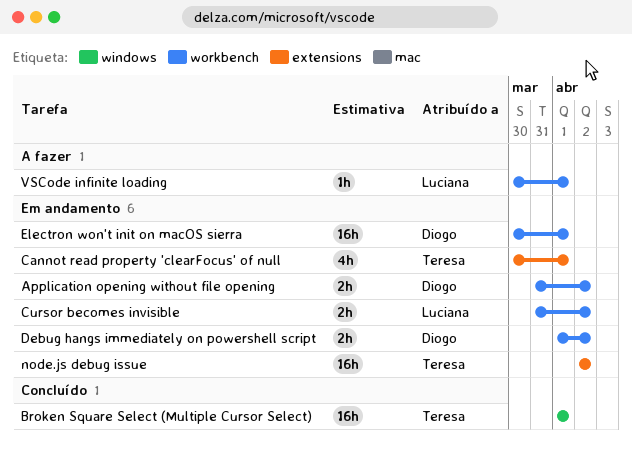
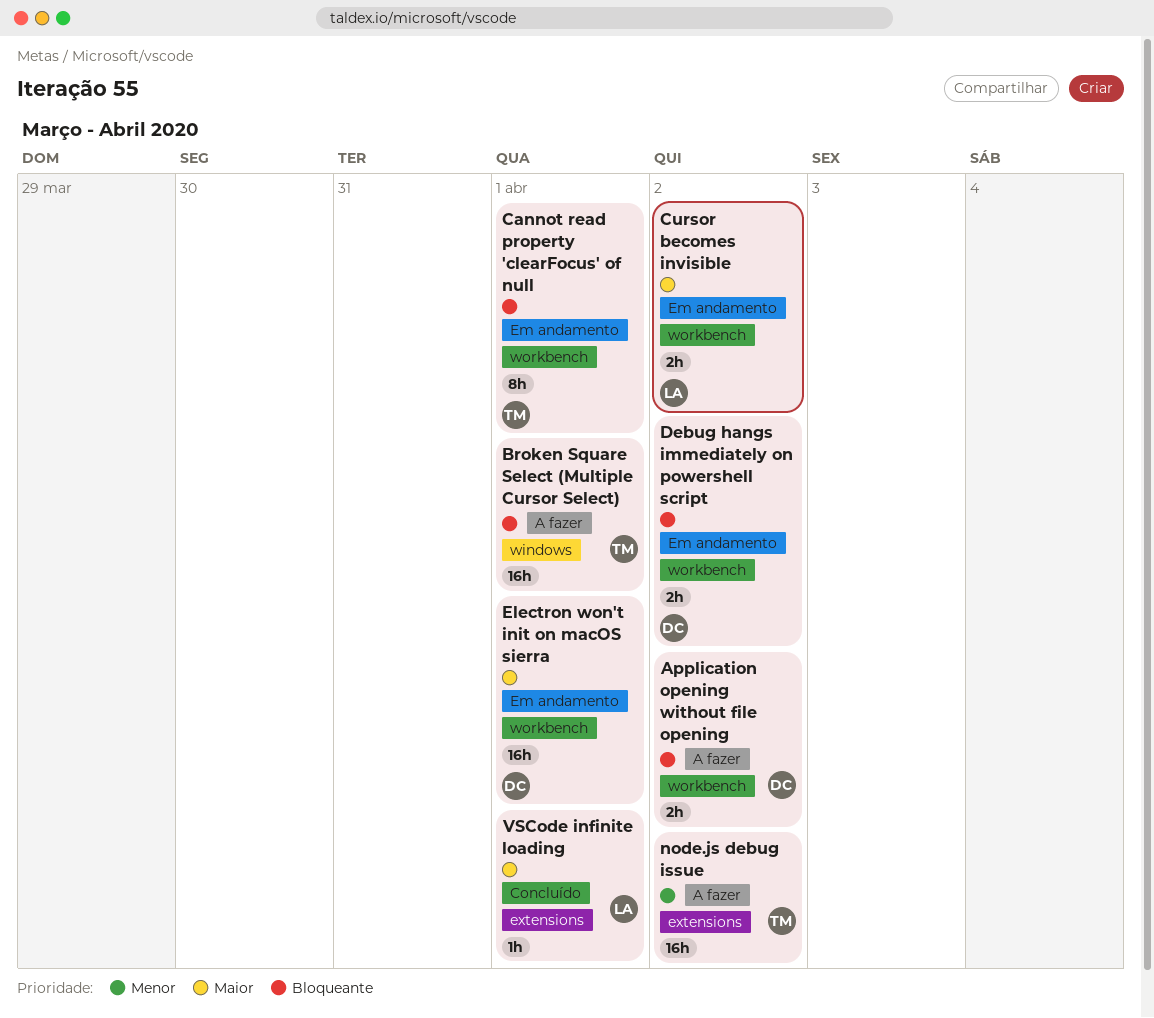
Application opening without file opening, status: Em andamento -> A fazer
Broken Square Select (Multiple Cursor Select), status: Concluído -> A fazer
Cannot read property 'clearFocus' of null, label: extensions -> workbench
Cannot read property 'clearFocus' of null, estimate: 4h -> 8h
node.js debug issue, status: Em andamento -> A fazer
VSCode infinite loading, status: A fazer -> Concluído
VSCode infinite loading, label: workbench -> extensions

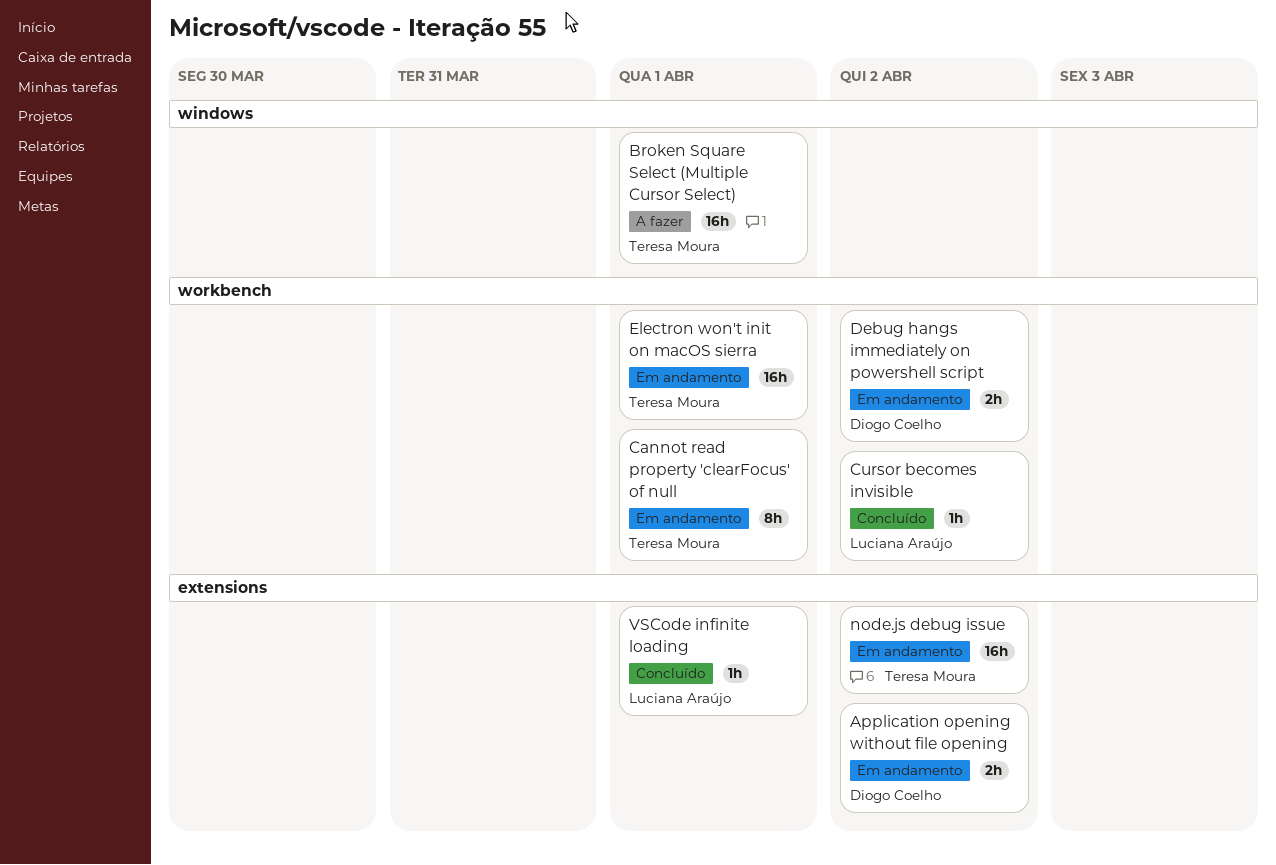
Application opening without file opening, status: A fazer -> Em andamento
Application opening without file opening, label: workbench -> extensions
Cursor becomes invisible, status: Em andamento -> Concluído
Cursor becomes invisible, estimate: 2h -> 1h
Electron won't init on macOS sierra, owner: Diogo Coelho -> Teresa Moura
node.js debug issue, status: A fazer -> Em andamento

